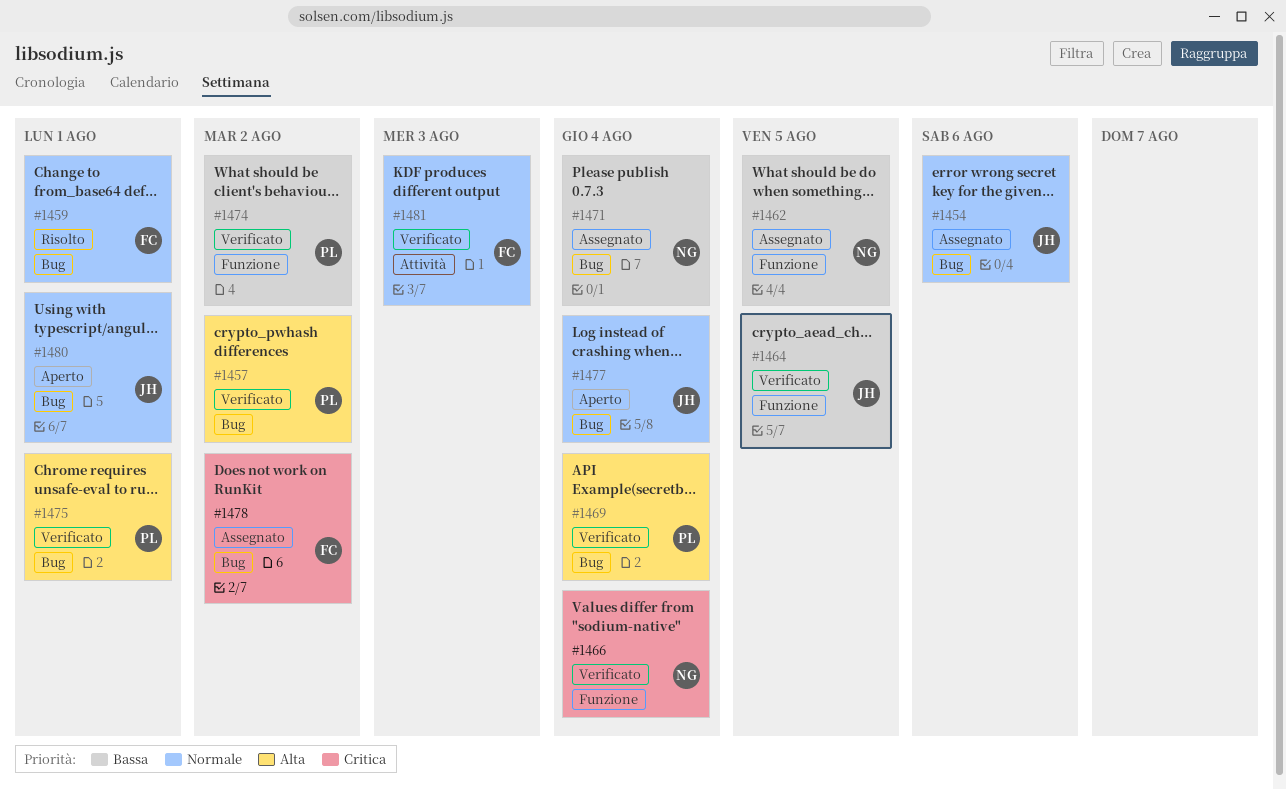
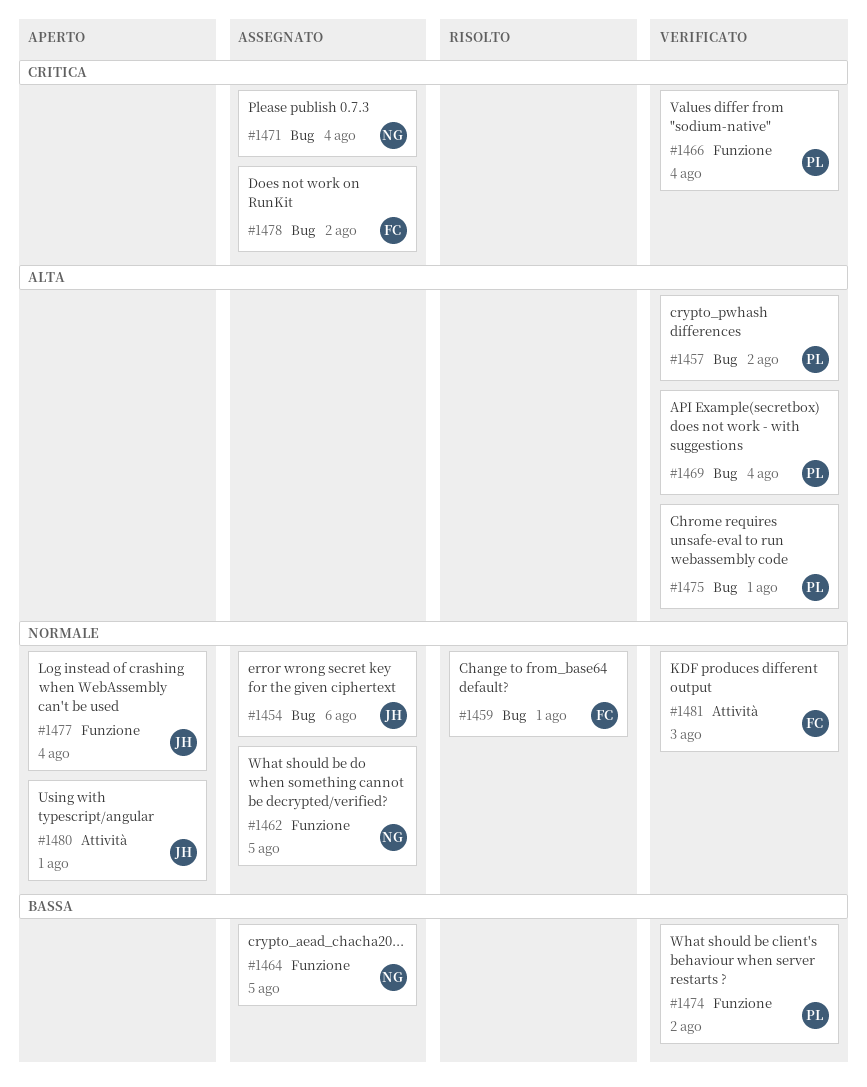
#1462, priority: Bassa -> Normale
#1464, status: Verificato -> Assegnato
#1464, owner: JH -> NG
#1466, owner: NG -> PL
#1471, priority: Bassa -> Critica
#1477, label: Bug -> Funzione
#1480, label: Bug -> Attività

